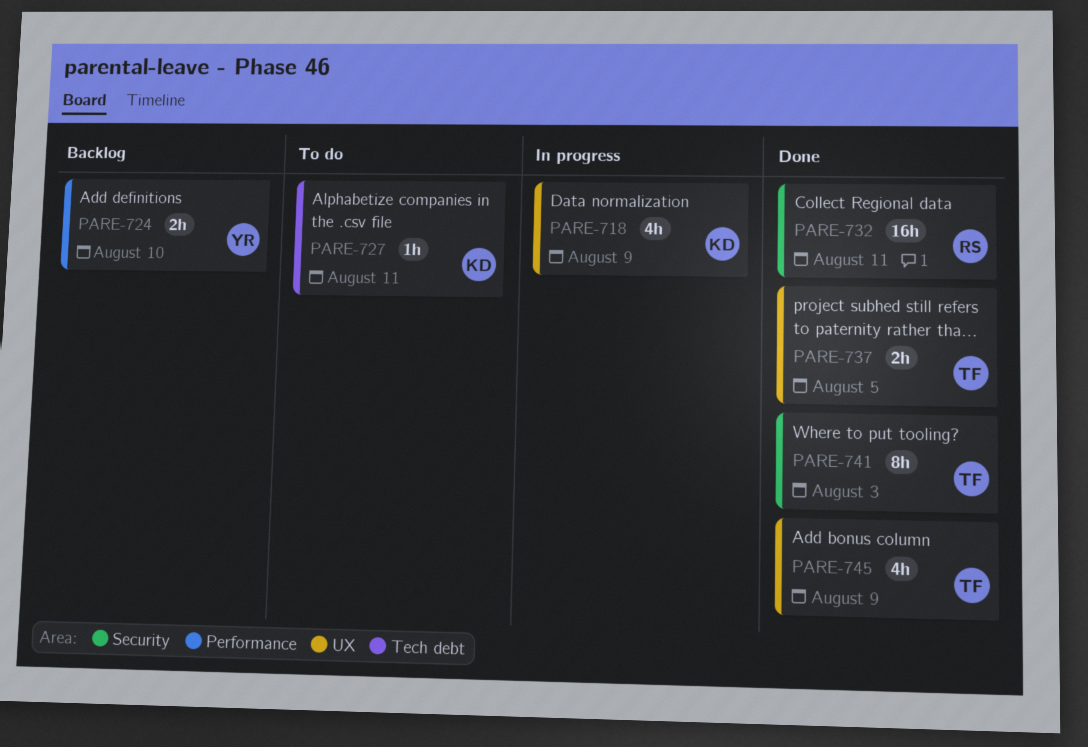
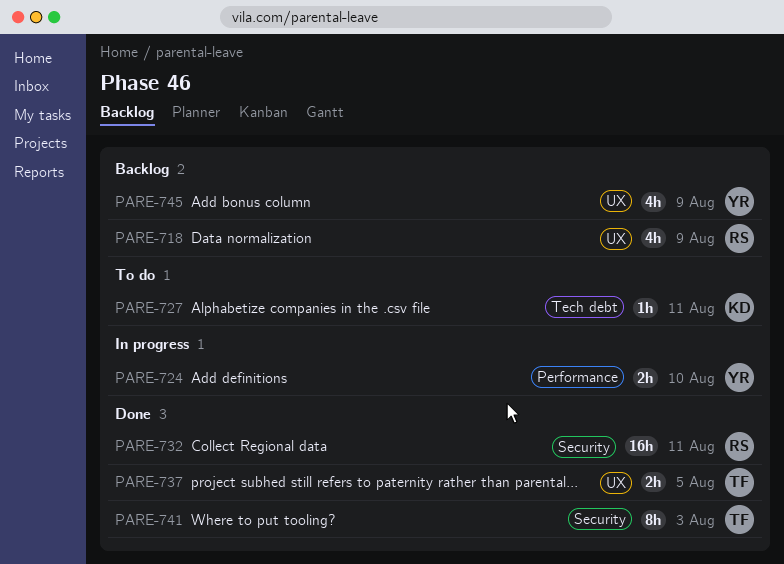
PARE-718, status: In progress -> Backlog
PARE-718, owner: KD -> RS
PARE-724, status: Backlog -> In progress
PARE-745, status: Done -> Backlog
PARE-745, owner: TF -> YR

